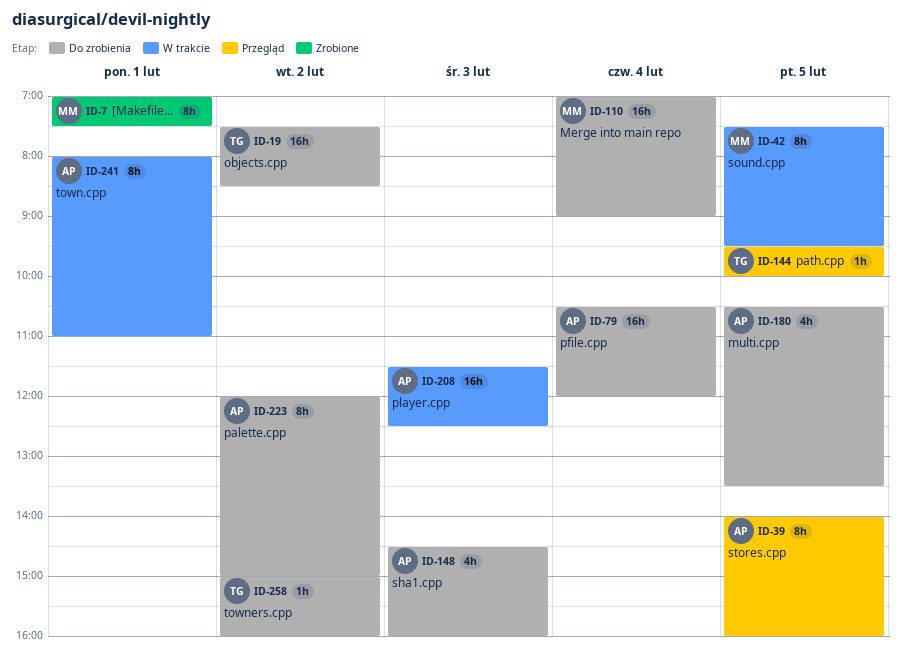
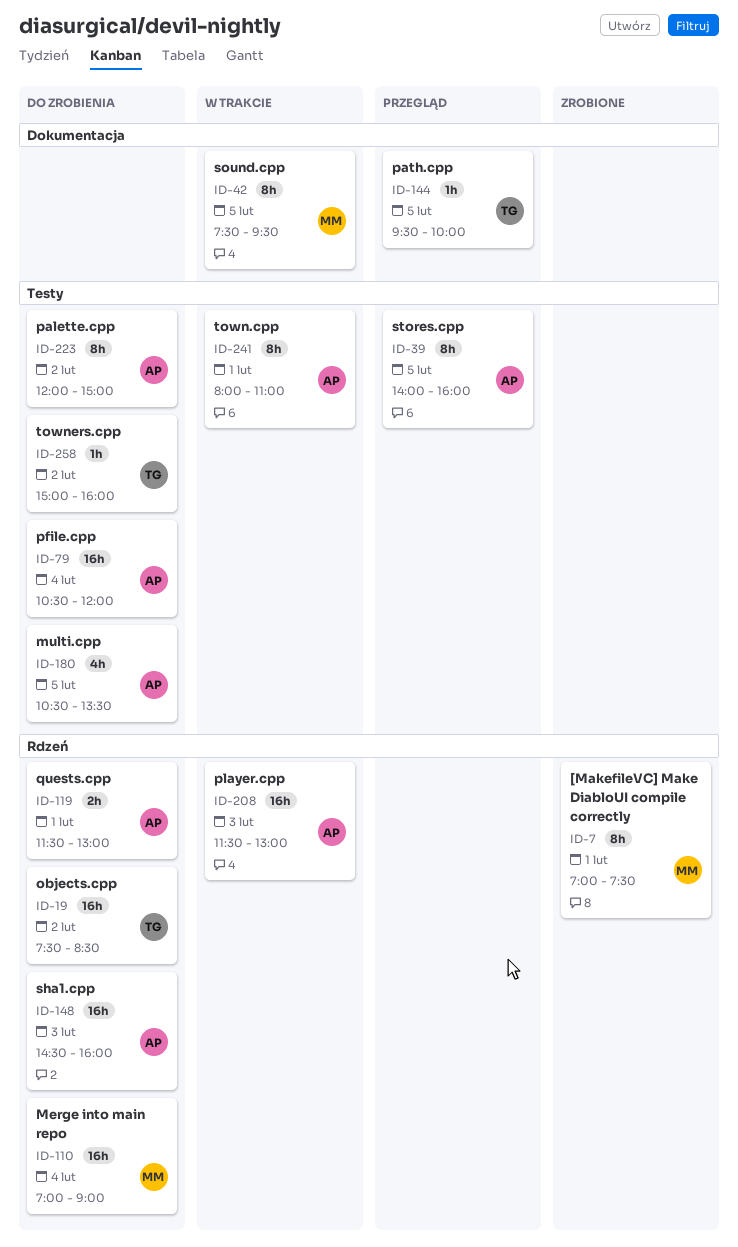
ID-119: none -> present
ID-148, estimate: 4h -> 16h
ID-208, ends: 12:30 -> 13:00

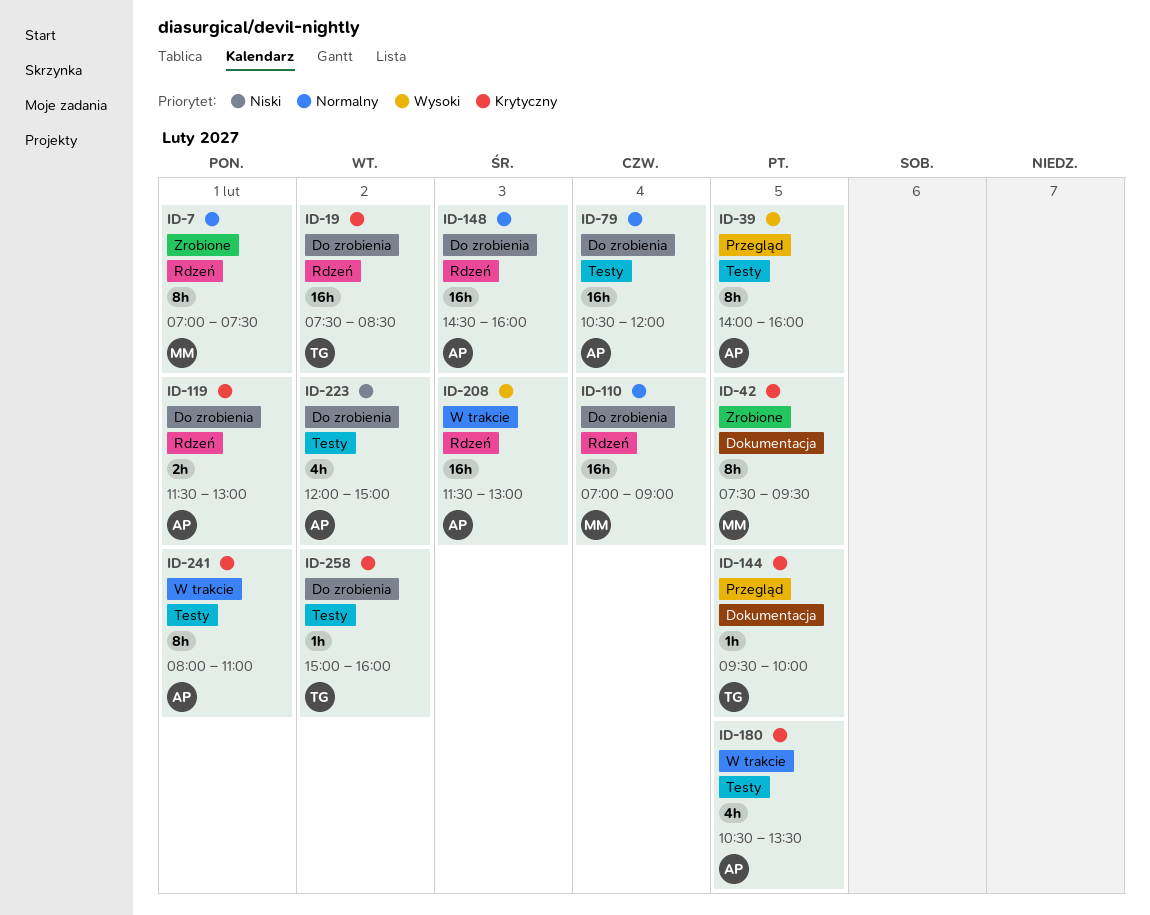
ID-42, status: W trakcie -> Zrobione
ID-180, status: Do zrobienia -> W trakcie
ID-223, estimate: 8h -> 4h

